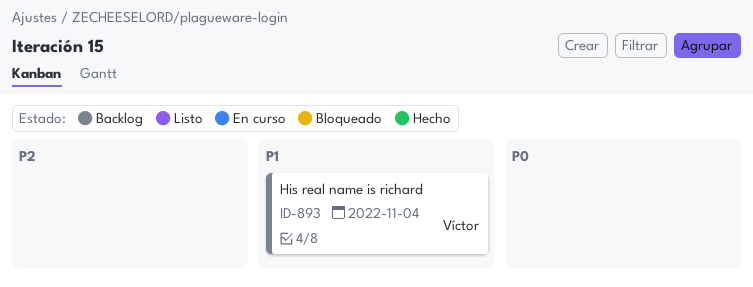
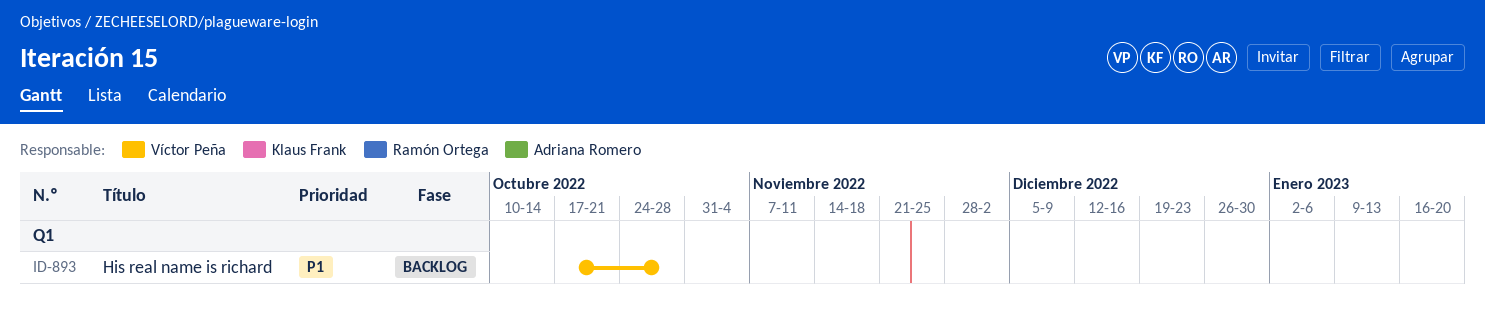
ID-893, due: Nov 4 -> Oct 28

